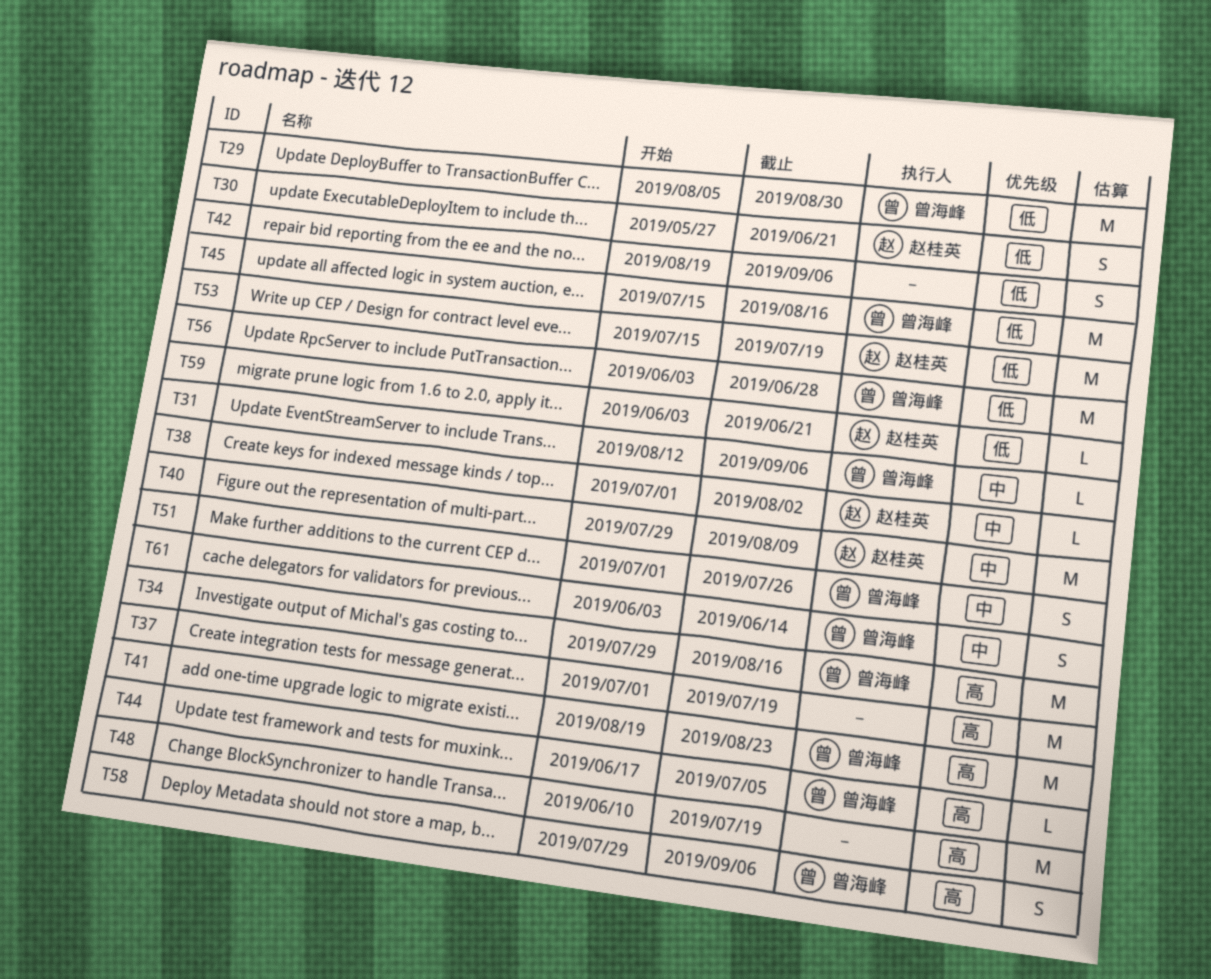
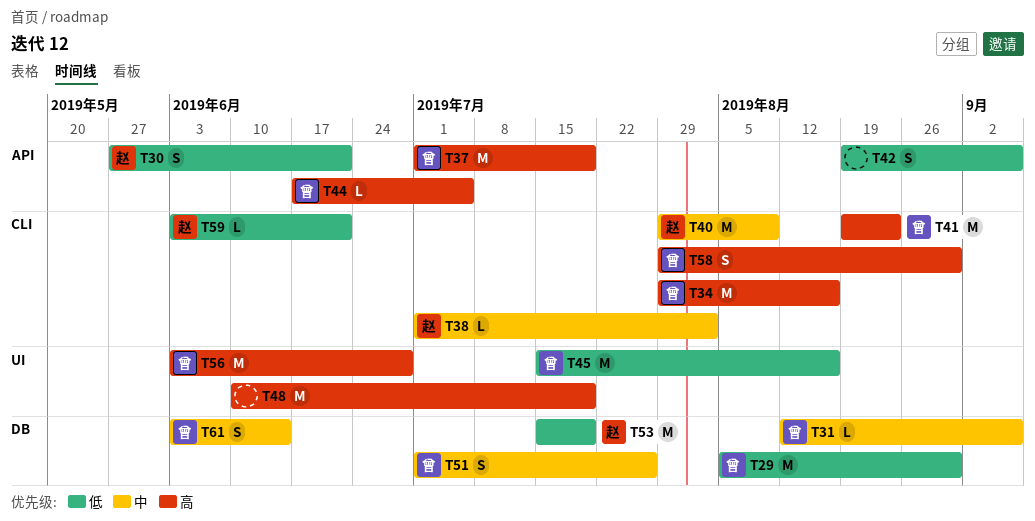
T37, owner: none -> 曾海峰
T56, priority: 低 -> 高
T58, due: Sep 6 -> Aug 30

